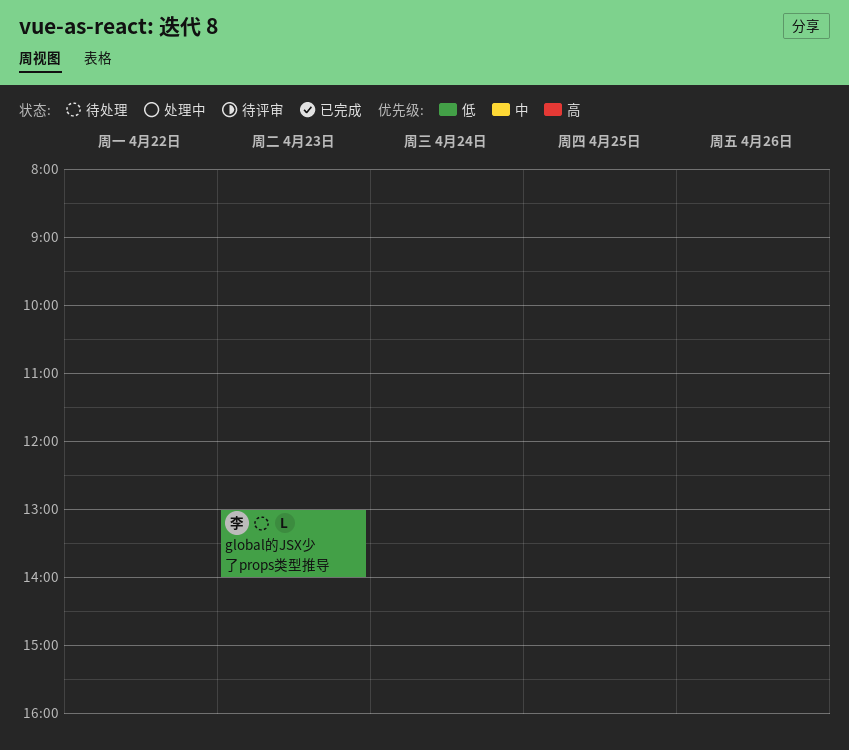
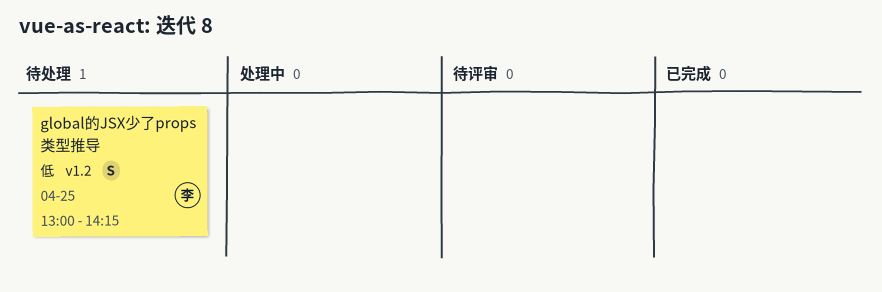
global的JSX少了props类型推导, estimate: L -> S
global的JSX少了props类型推导, day: Apr 23 -> Apr 25
global的JSX少了props类型推导, ends: 14:00 -> 14:15

